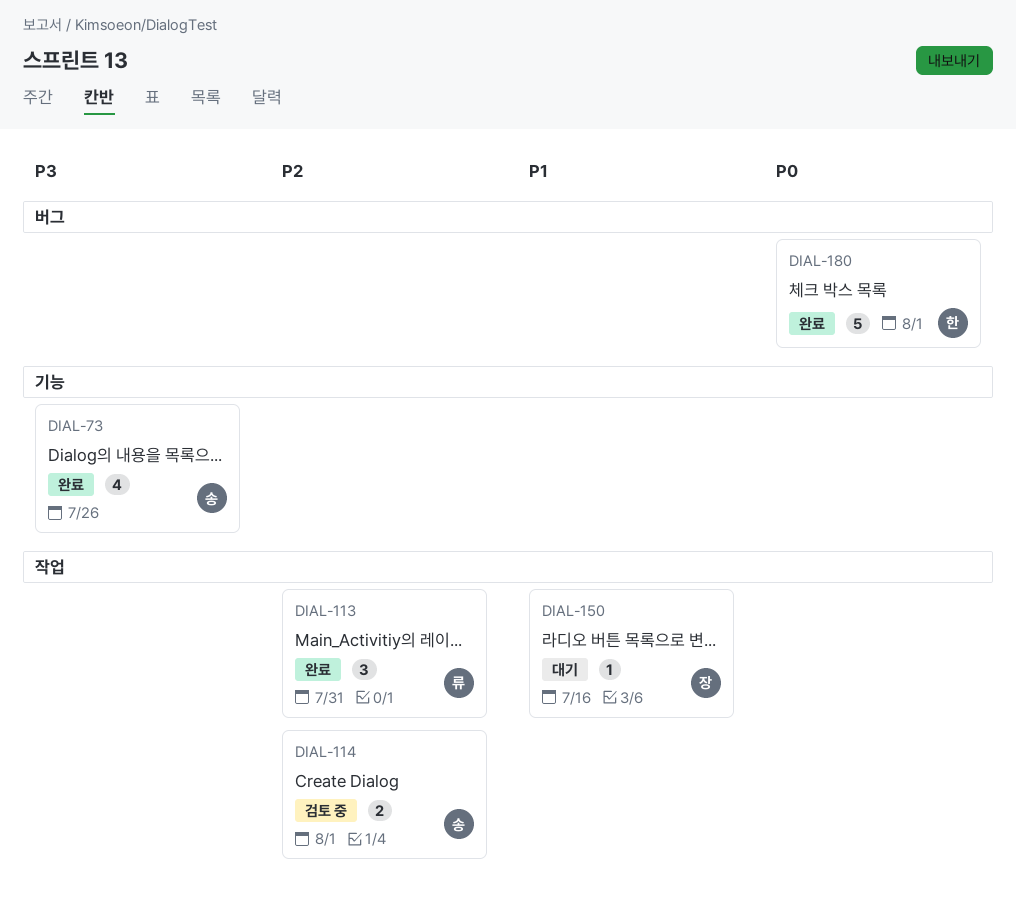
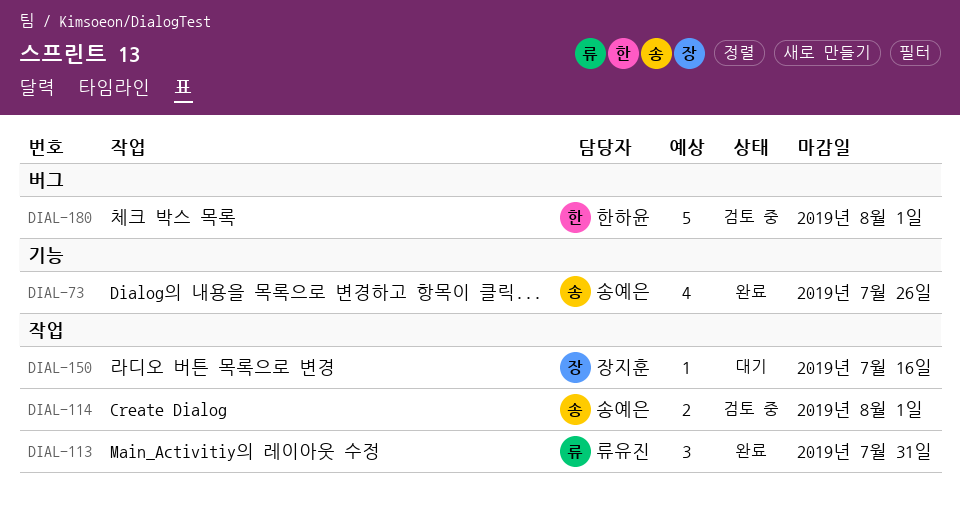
DIAL-180, status: 완료 -> 검토 중

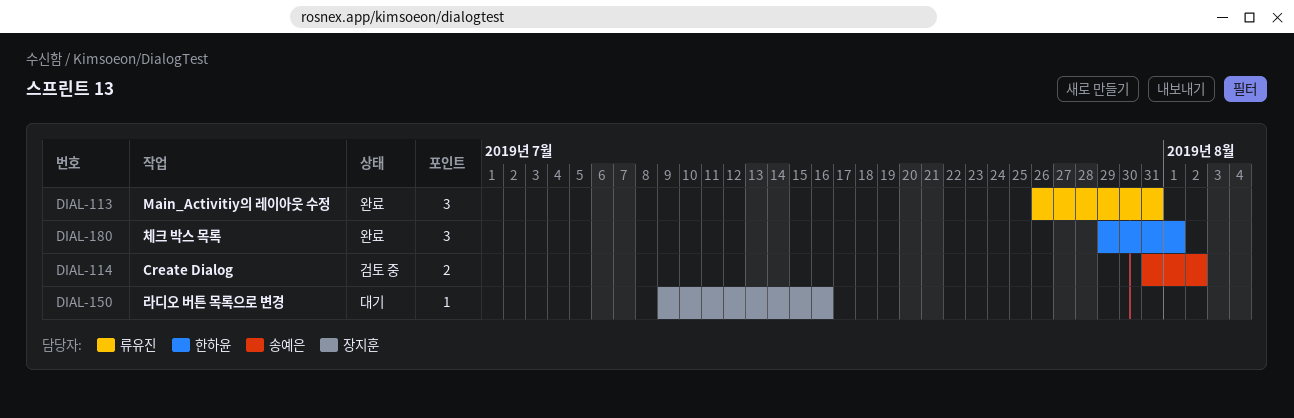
DIAL-73: present -> none
DIAL-114, due: Aug 1 -> Aug 2
DIAL-180, status: 검토 중 -> 완료
DIAL-180, estimate: 5 -> 3

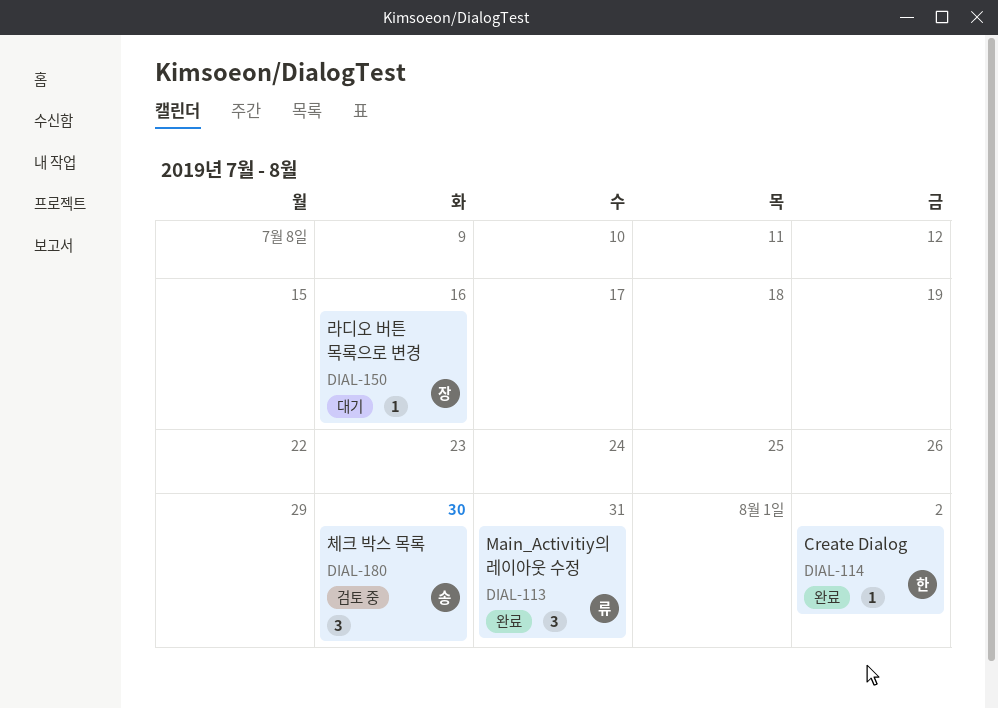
DIAL-114, status: 검토 중 -> 완료
DIAL-114, owner: 송예은 -> 한하윤
DIAL-114, estimate: 2 -> 1
DIAL-180, status: 완료 -> 검토 중
DIAL-180, owner: 한하윤 -> 송예은
DIAL-180, due: Aug 1 -> Jul 30

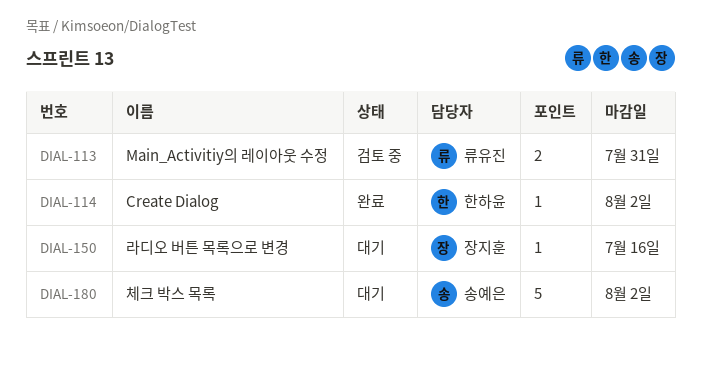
DIAL-113, status: 완료 -> 검토 중
DIAL-113, estimate: 3 -> 2
DIAL-180, status: 검토 중 -> 대기
DIAL-180, estimate: 3 -> 5
DIAL-180, due: Jul 30 -> Aug 2

